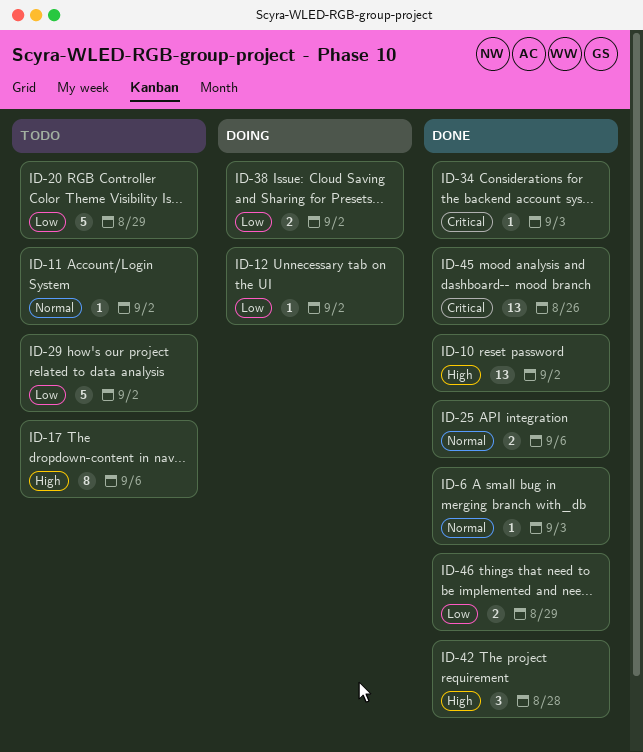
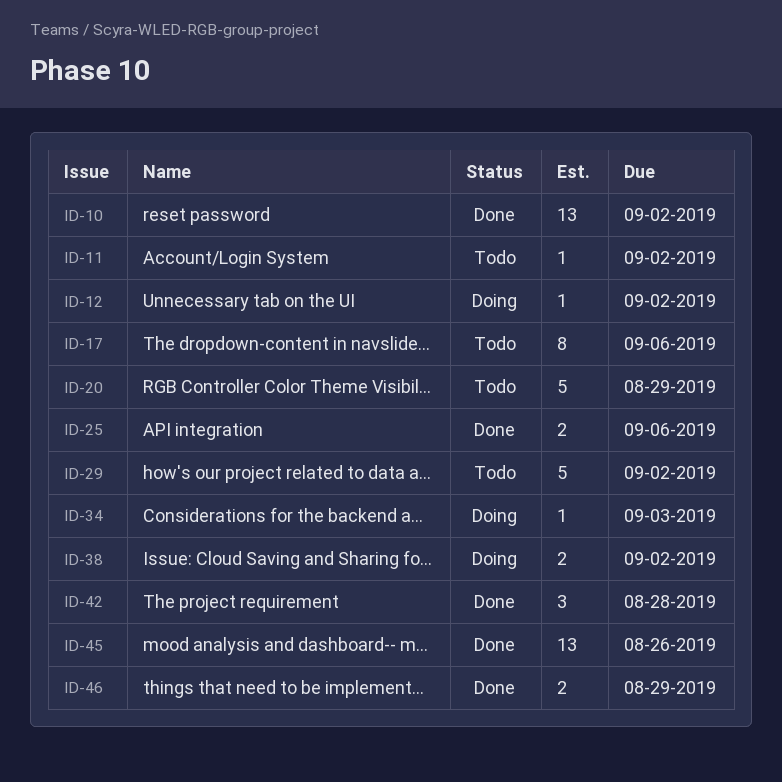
ID-6: present -> none
ID-34, status: Done -> Doing

